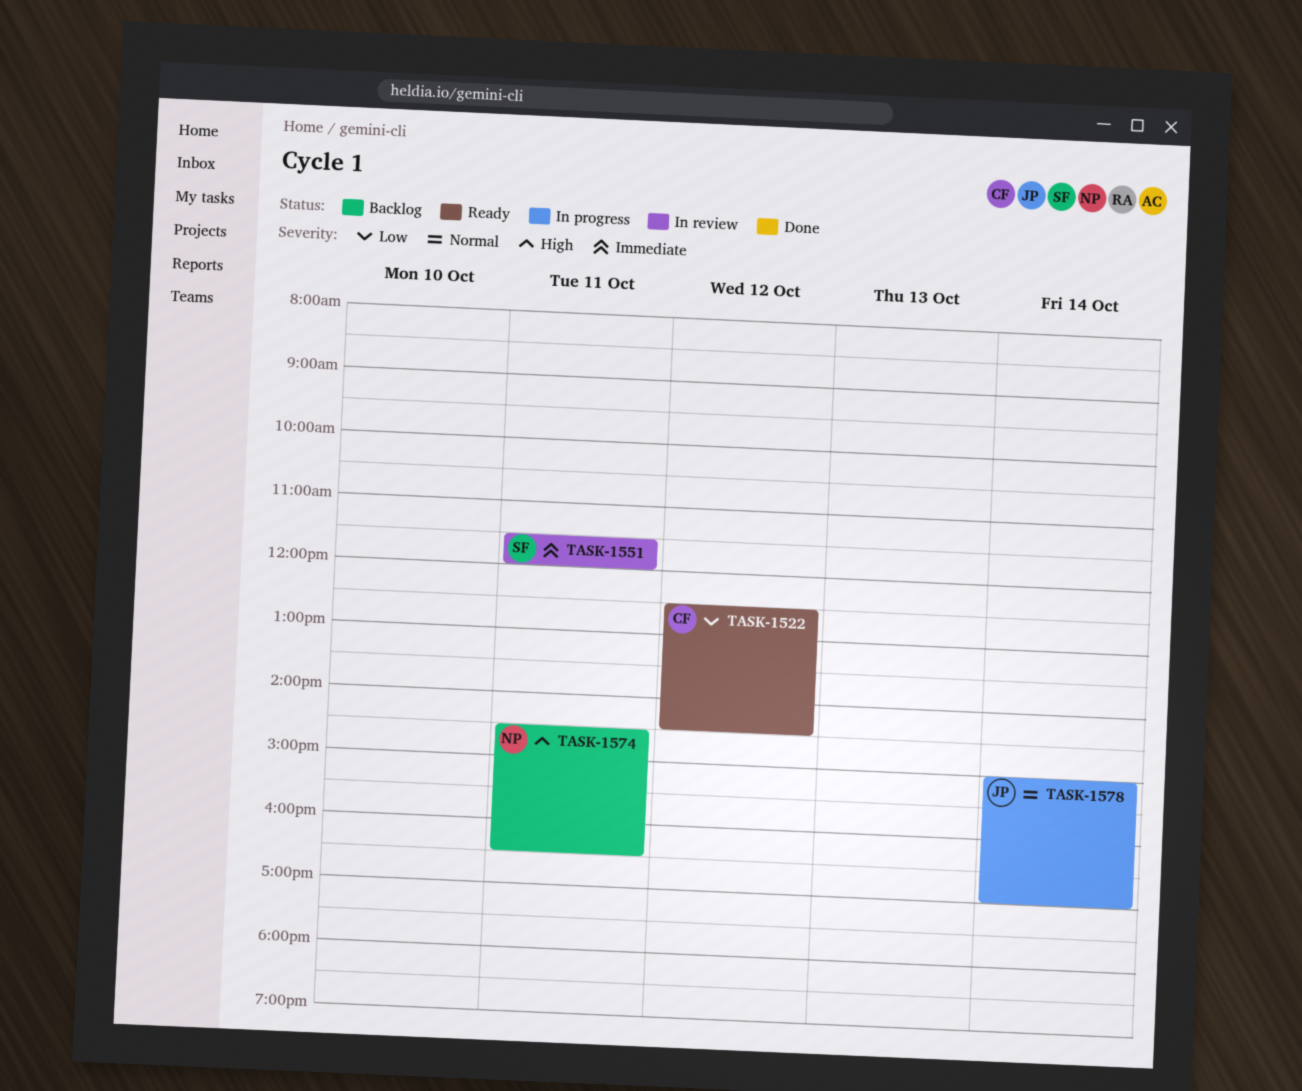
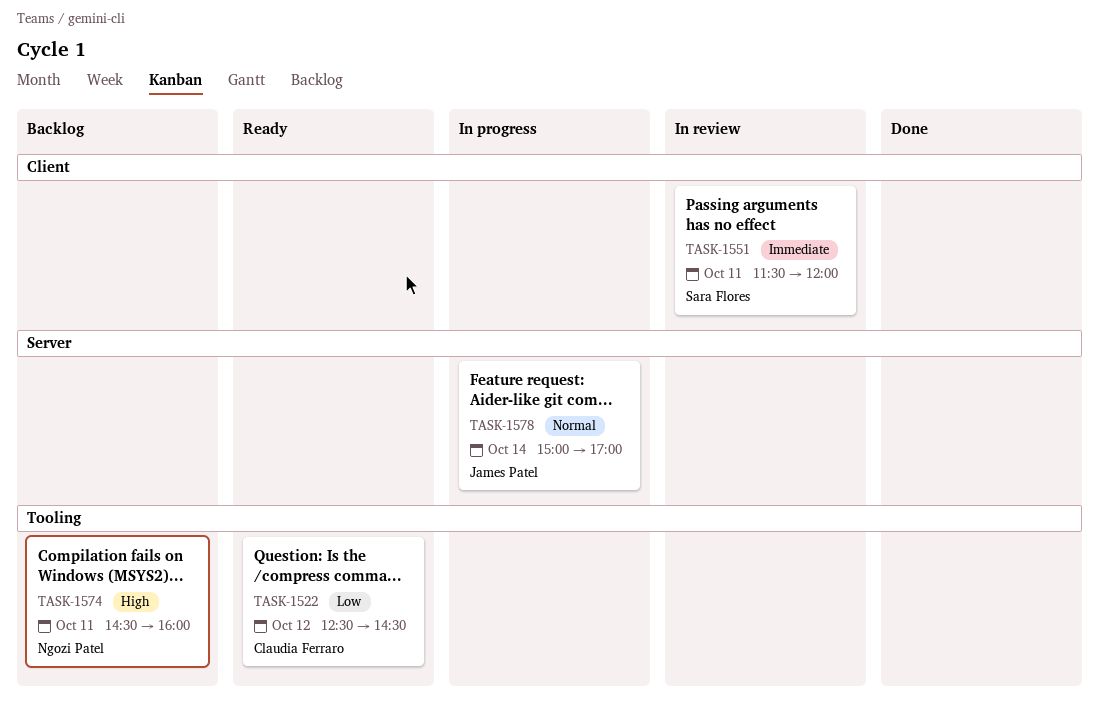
TASK-1574, ends: 16:30 -> 16:00

